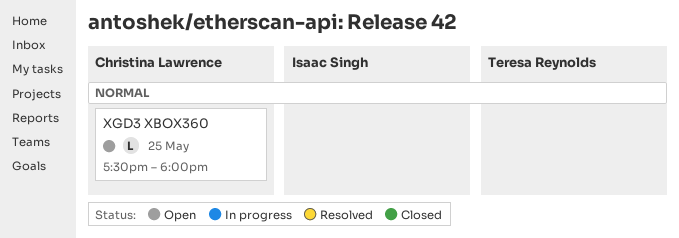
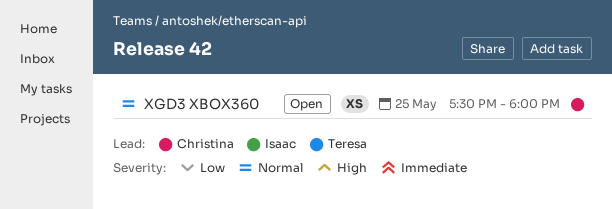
XGD3 XBOX360, estimate: L -> XS

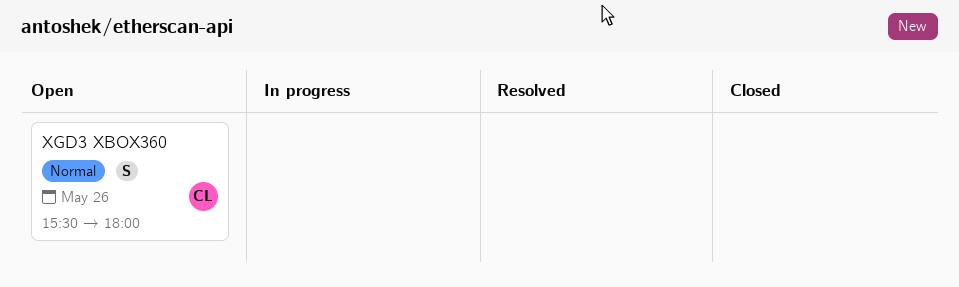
XGD3 XBOX360, estimate: XS -> S
XGD3 XBOX360, day: May 25 -> May 26
XGD3 XBOX360, begins: 17:30 -> 15:30

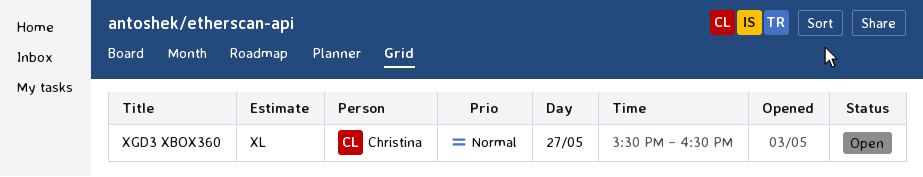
XGD3 XBOX360, estimate: S -> XL
XGD3 XBOX360, day: May 26 -> May 27
XGD3 XBOX360, ends: 18:00 -> 16:30

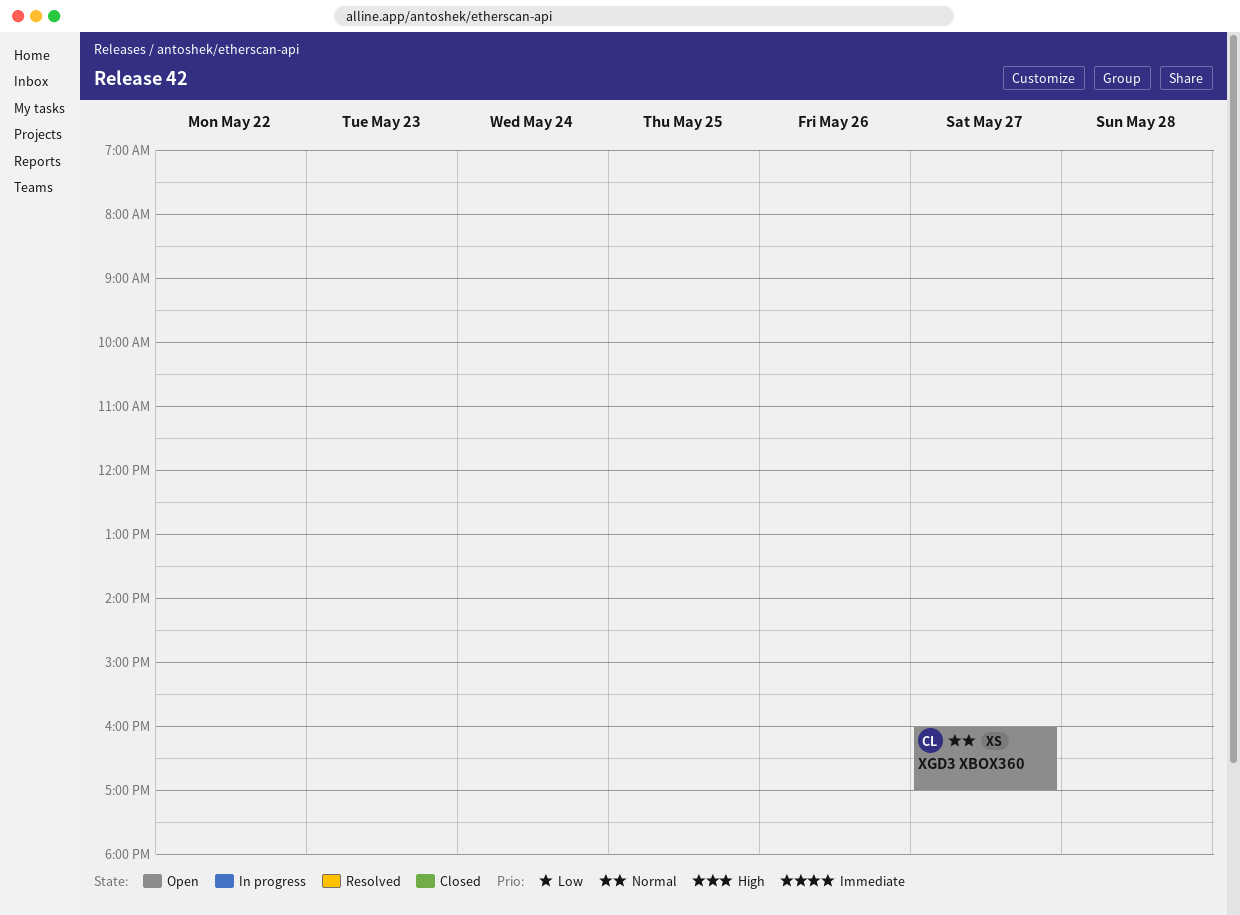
XGD3 XBOX360, estimate: XL -> XS
XGD3 XBOX360, begins: 15:30 -> 16:00
XGD3 XBOX360, ends: 16:30 -> 17:00

